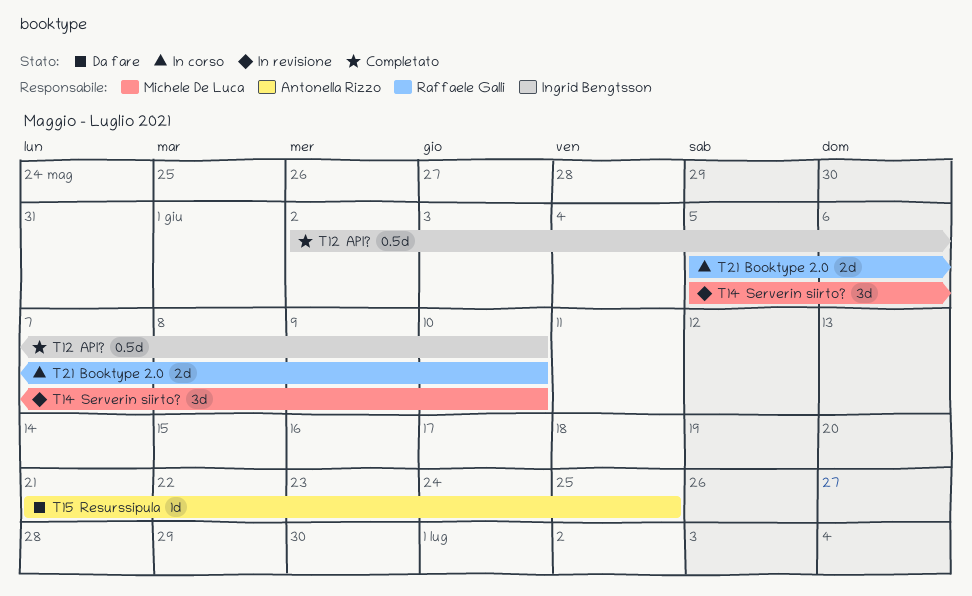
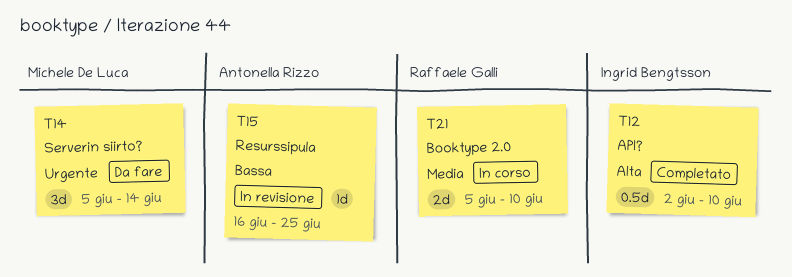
T14, status: In revisione -> Da fare
T14, due: Jun 10 -> Jun 14
T15, status: Da fare -> In revisione
T15, start: Jun 21 -> Jun 16

